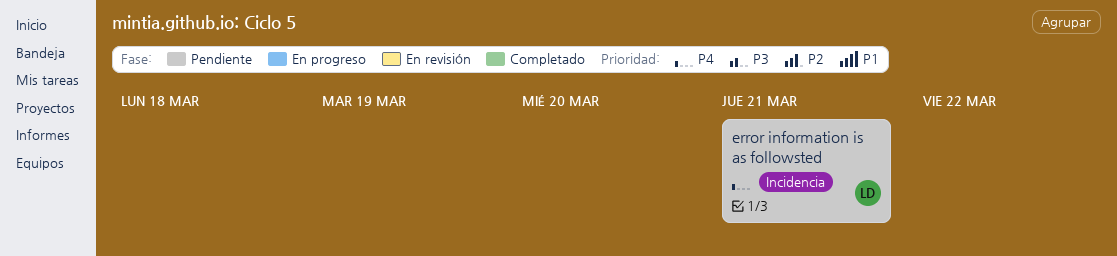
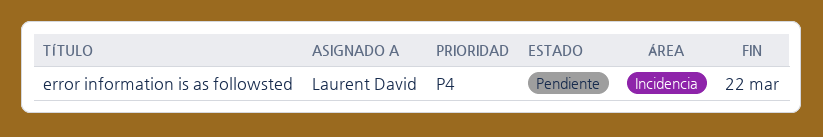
error information is as followsted, due: Mar 21 -> Mar 22

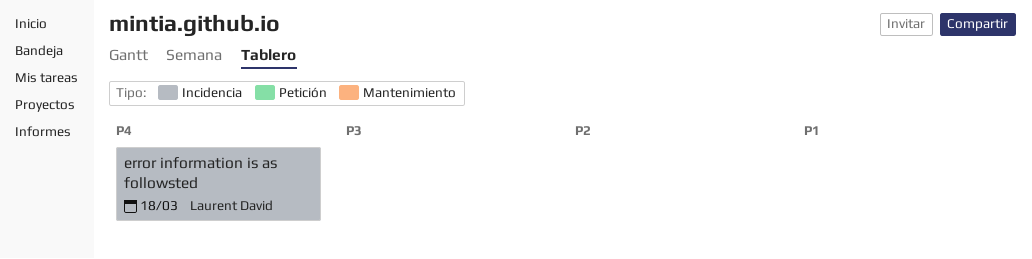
error information is as followsted, due: Mar 22 -> Mar 18

